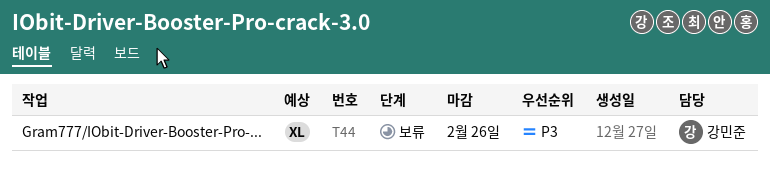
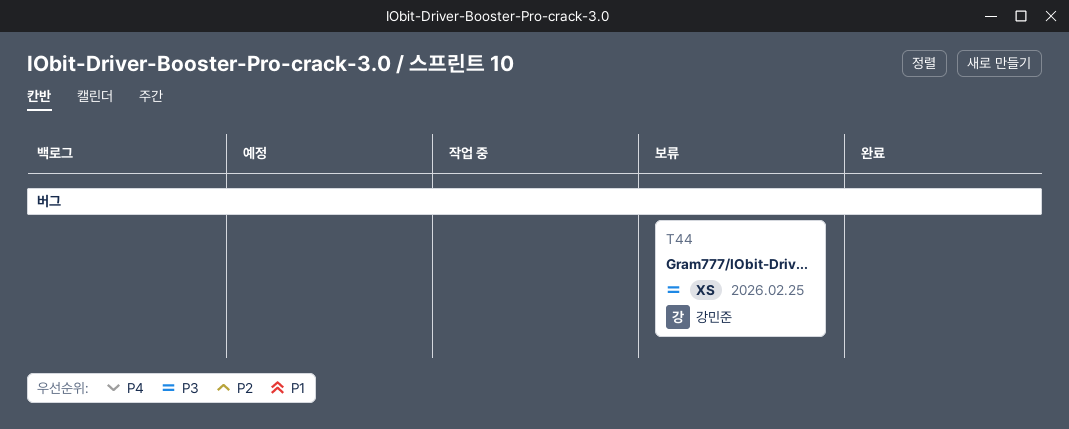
T44, estimate: XL -> XS
T44, due: Feb 26 -> Feb 25

